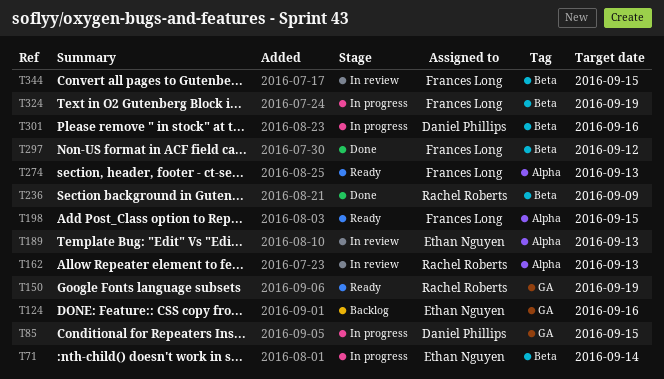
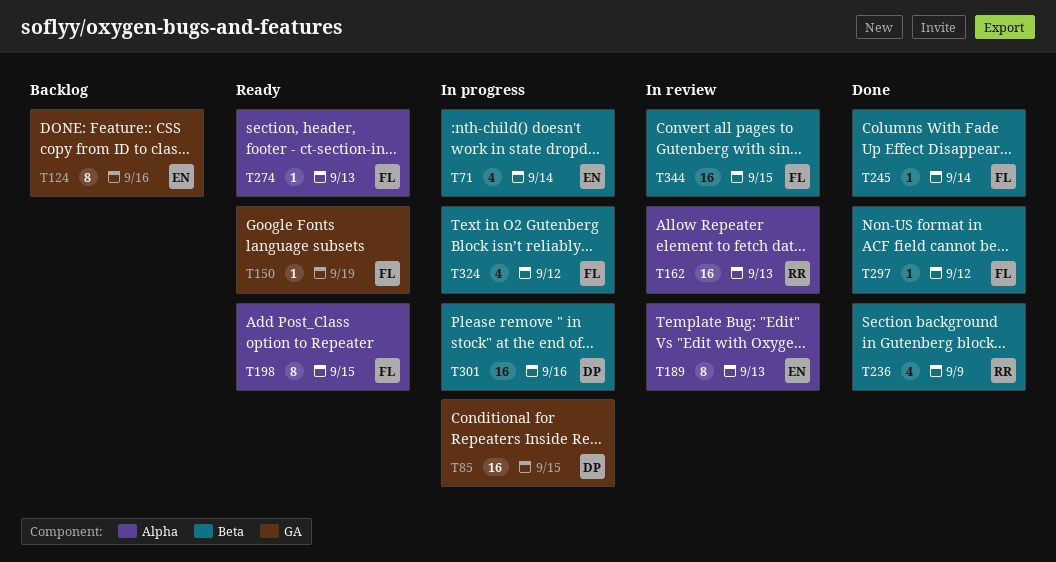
T150, owner: Rachel Roberts -> Frances Long
T245: none -> present
T324, due: Sep 19 -> Sep 12

